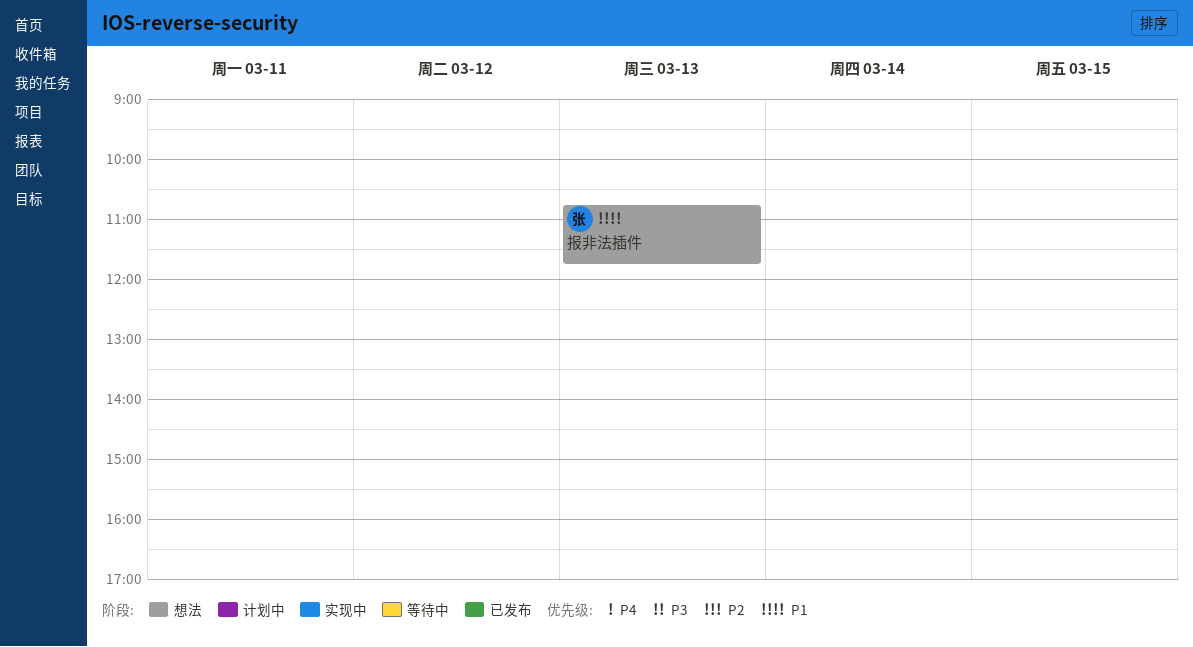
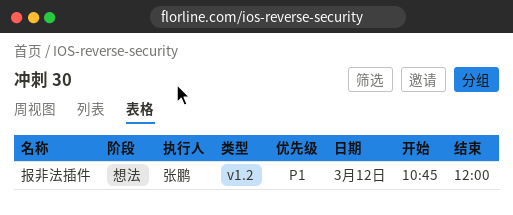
报非法插件, day: Mar 13 -> Mar 12
报非法插件, ends: 11:45 -> 12:00

